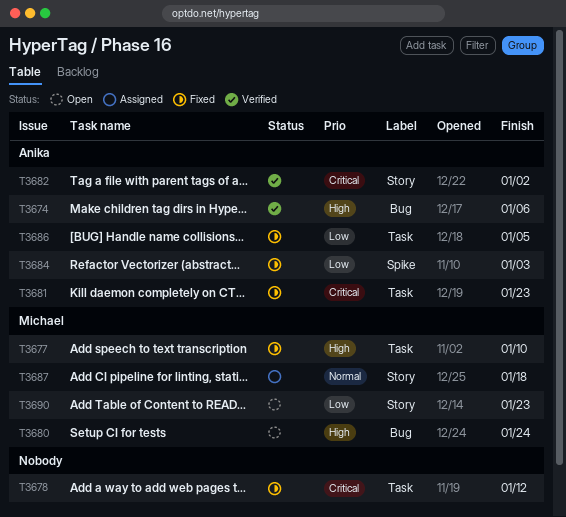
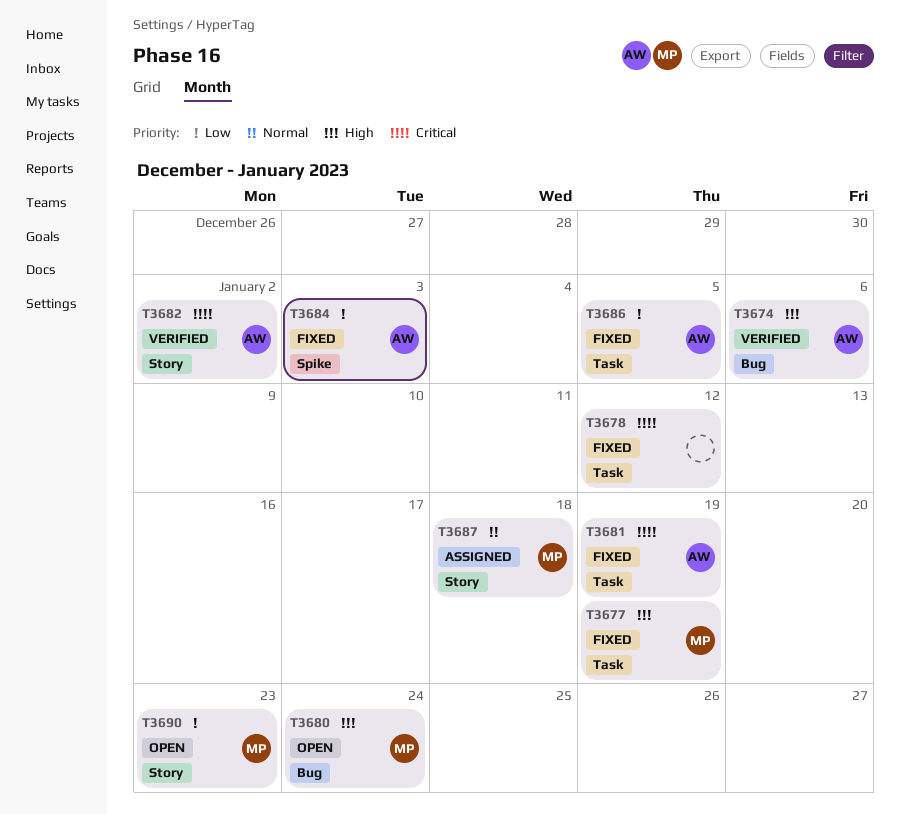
T3677, due: Jan 10 -> Jan 19
T3681, due: Jan 23 -> Jan 19

